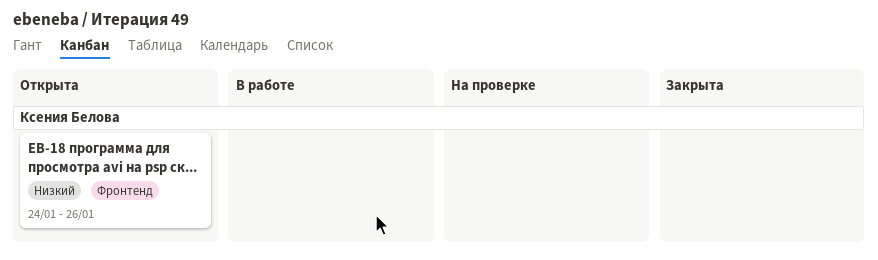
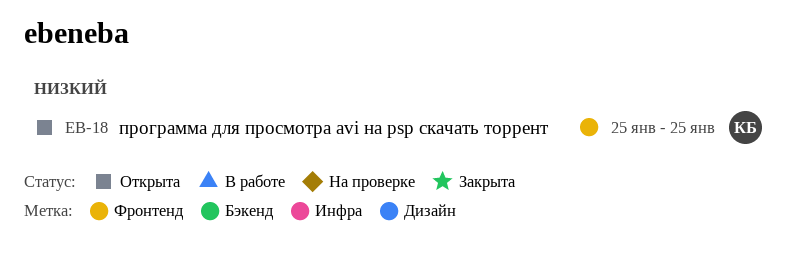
EB-18, start: Jan 24 -> Jan 25
EB-18, due: Jan 26 -> Jan 25

